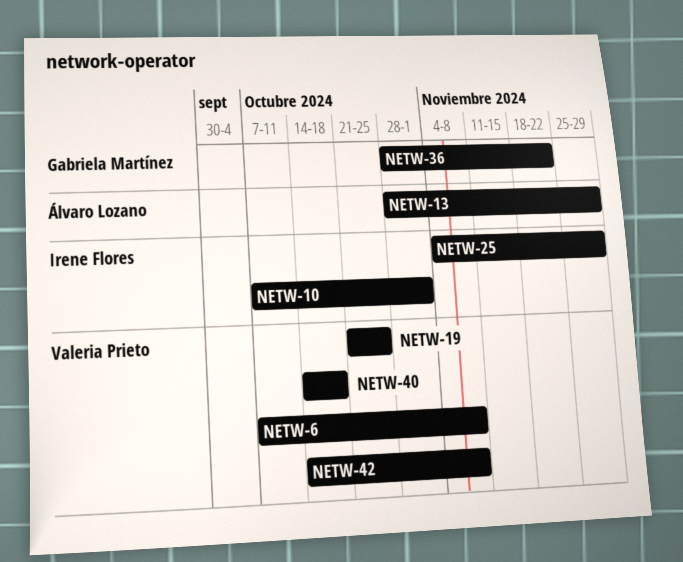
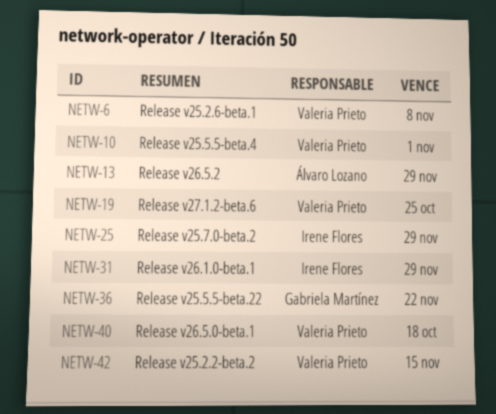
NETW-10, owner: Irene Flores -> Valeria Prieto
NETW-31: none -> present
NETW-42, due: Nov 8 -> Nov 15

